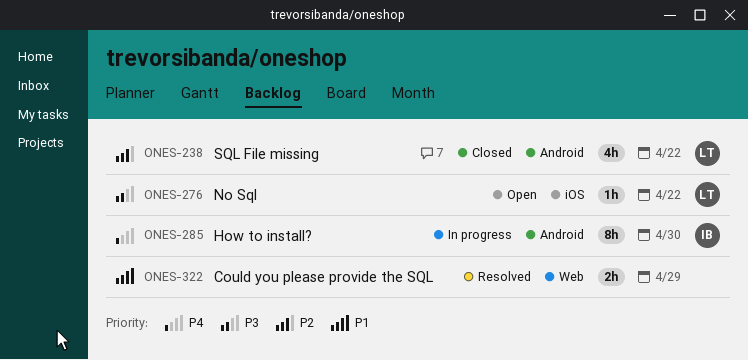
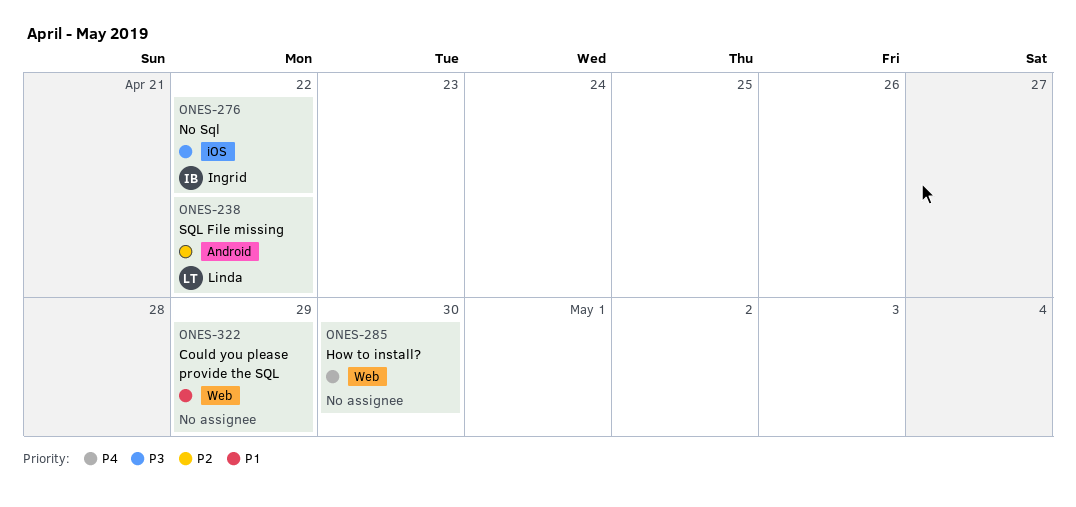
ONES-276, owner: Linda -> Ingrid
ONES-285, owner: Ingrid -> none
ONES-285, label: Android -> Web

